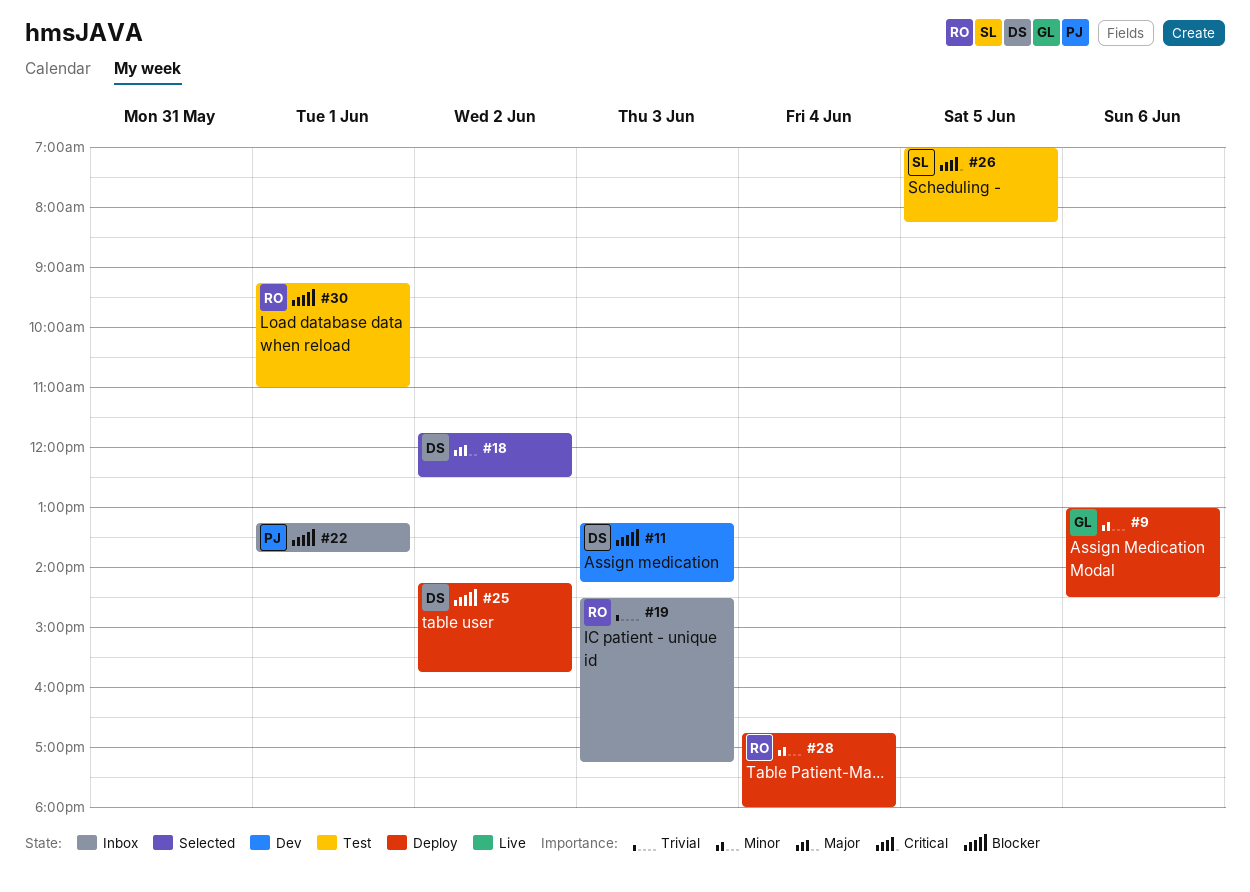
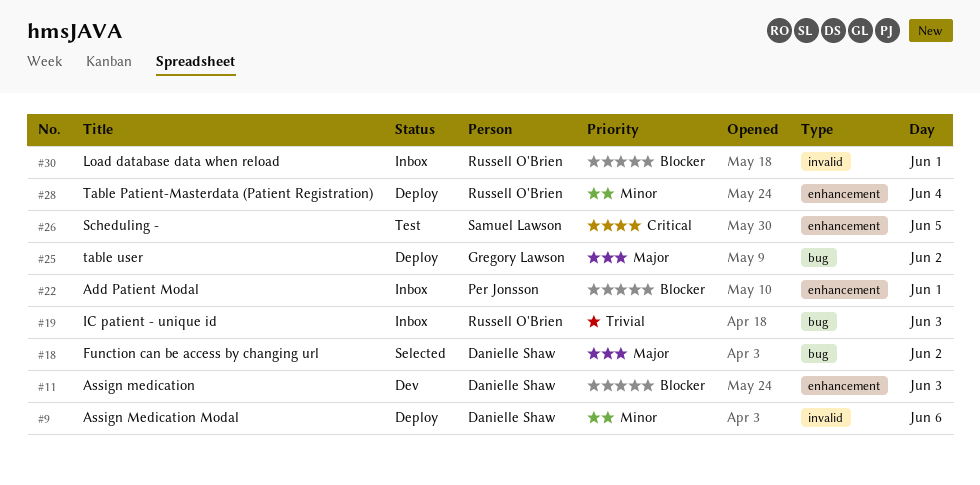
#9, owner: Gregory Lawson -> Danielle Shaw
#25, owner: Danielle Shaw -> Gregory Lawson
#25, priority: Blocker -> Major
#30, status: Test -> Inbox

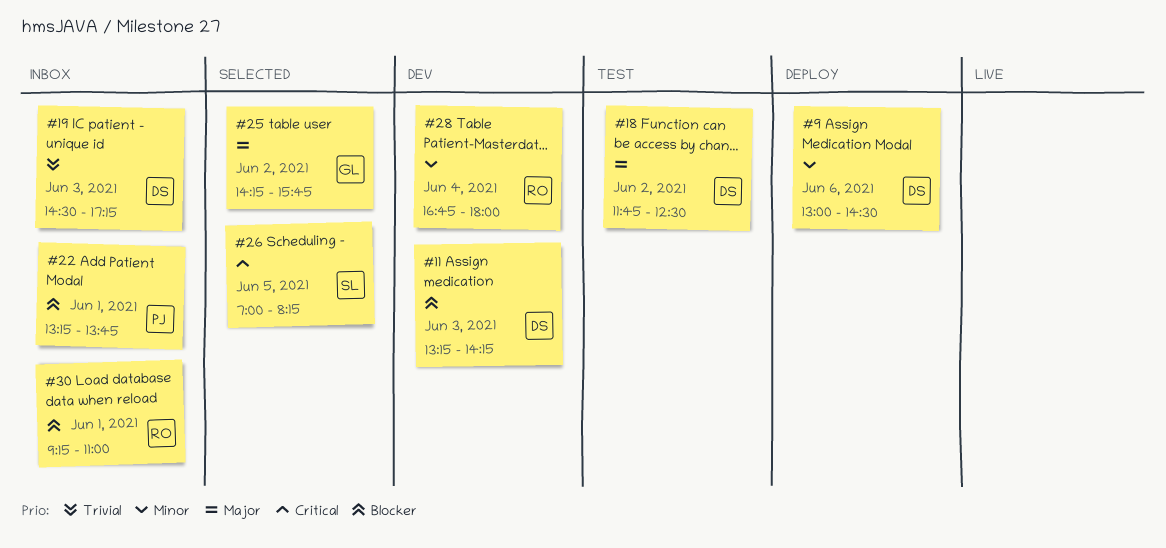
#18, status: Selected -> Test
#19, owner: Russell O'Brien -> Danielle Shaw
#25, status: Deploy -> Selected
#26, status: Test -> Selected
#28, status: Deploy -> Dev

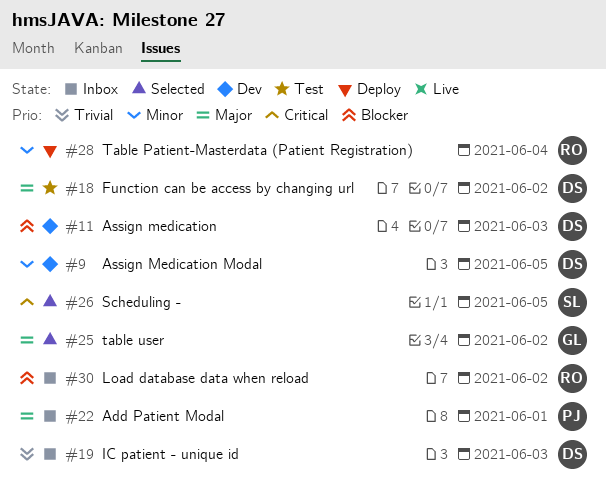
#9, status: Deploy -> Dev
#9, day: Jun 6 -> Jun 5
#22, priority: Blocker -> Major
#28, status: Dev -> Deploy
#30, day: Jun 1 -> Jun 2

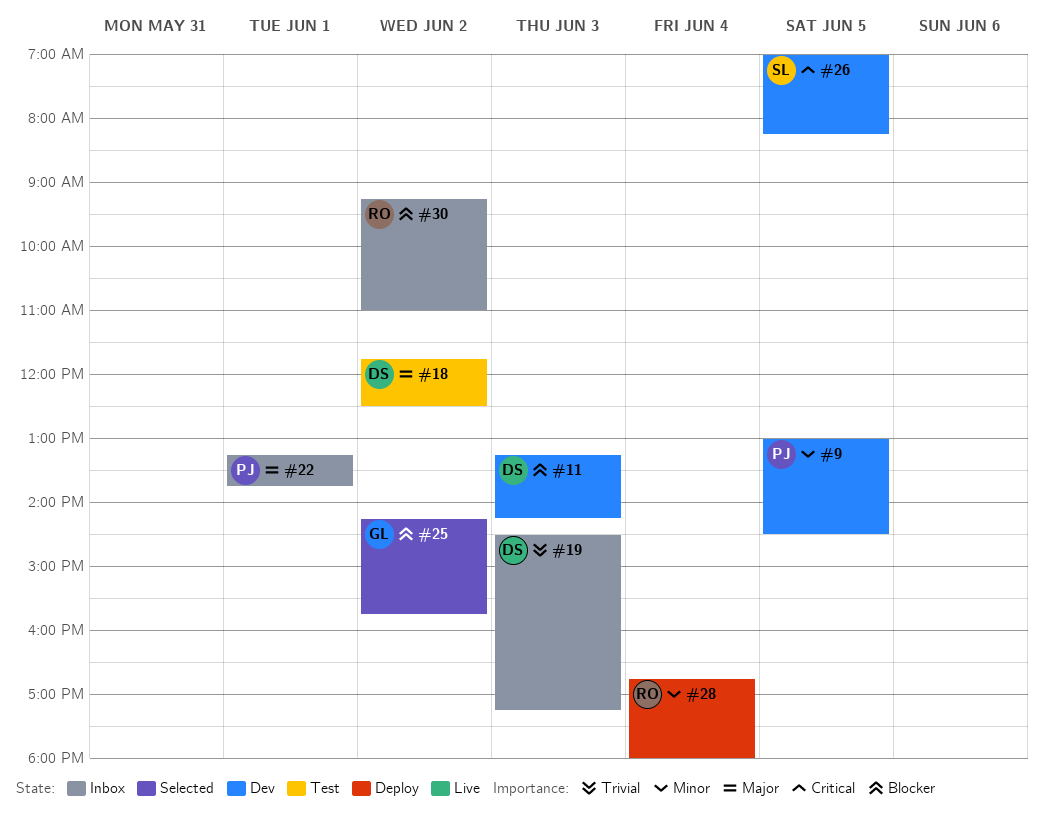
#9, owner: DS -> PJ
#25, priority: Major -> Blocker
#26, status: Selected -> Dev

